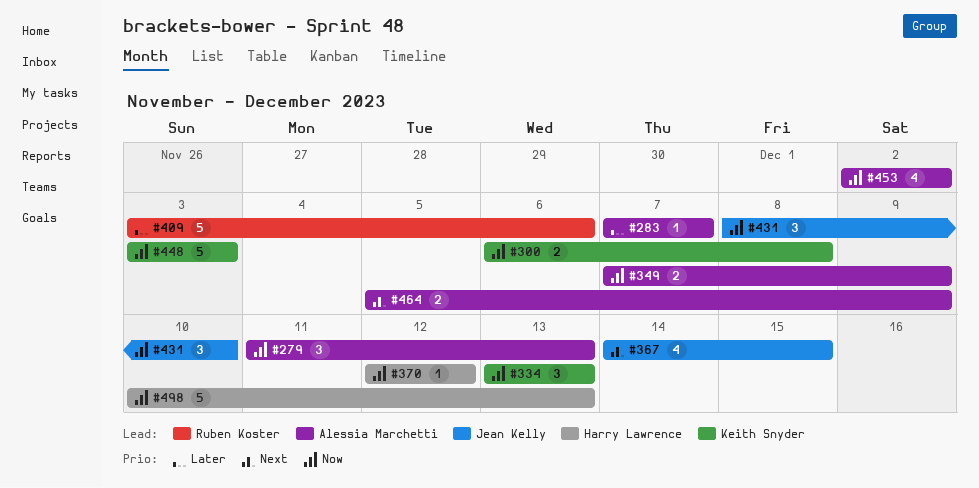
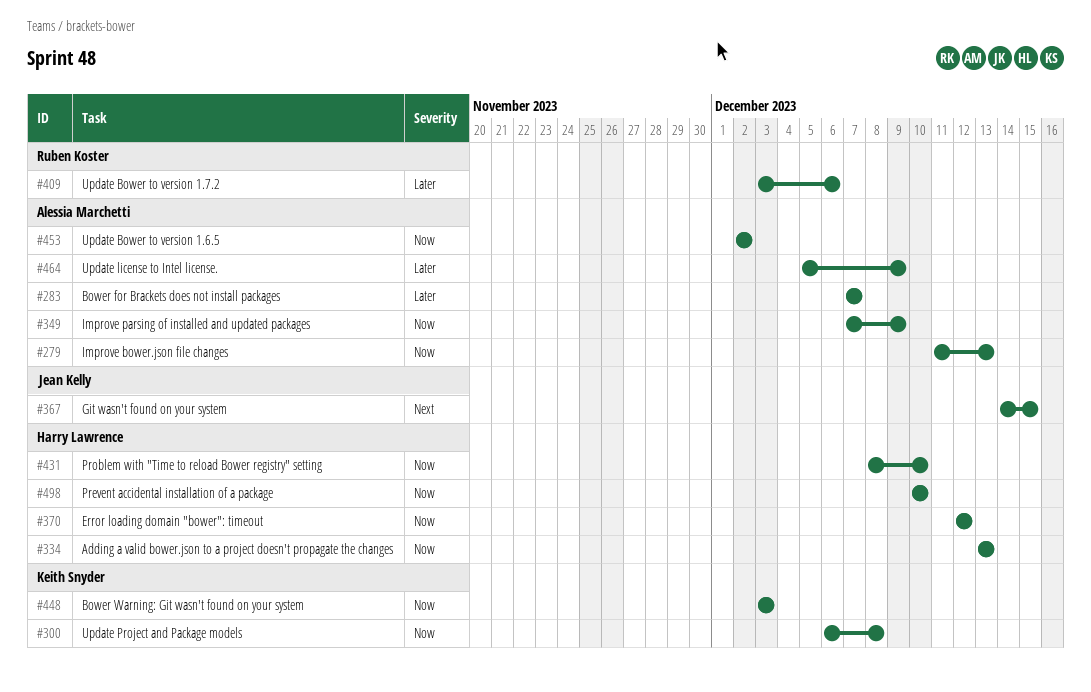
#334, owner: Keith Snyder -> Harry Lawrence
#431, owner: Jean Kelly -> Harry Lawrence
#464, priority: Next -> Later
#498, due: Dec 13 -> Dec 10

